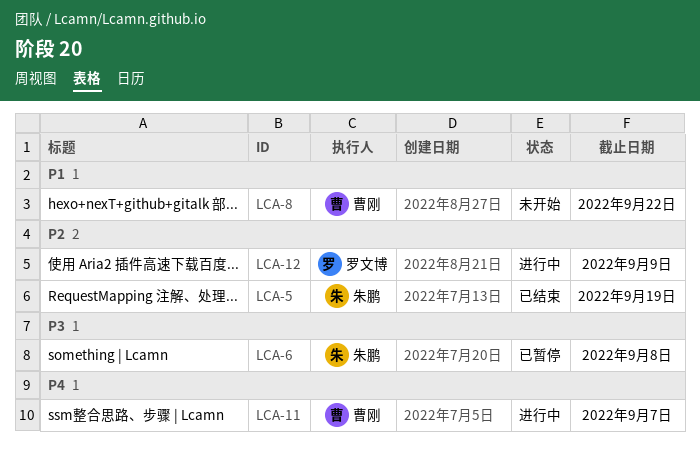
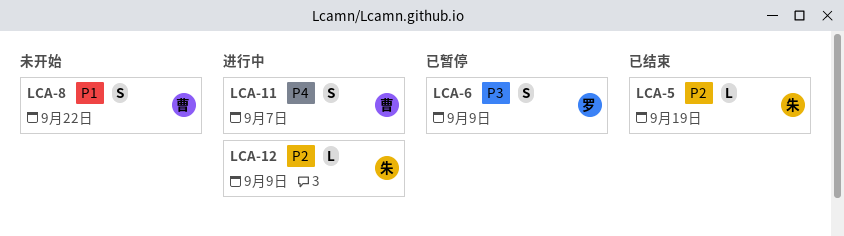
LCA-6, owner: 朱鹏 -> 罗文博
LCA-6, due: Sep 8 -> Sep 9
LCA-12, owner: 罗文博 -> 朱鹏

